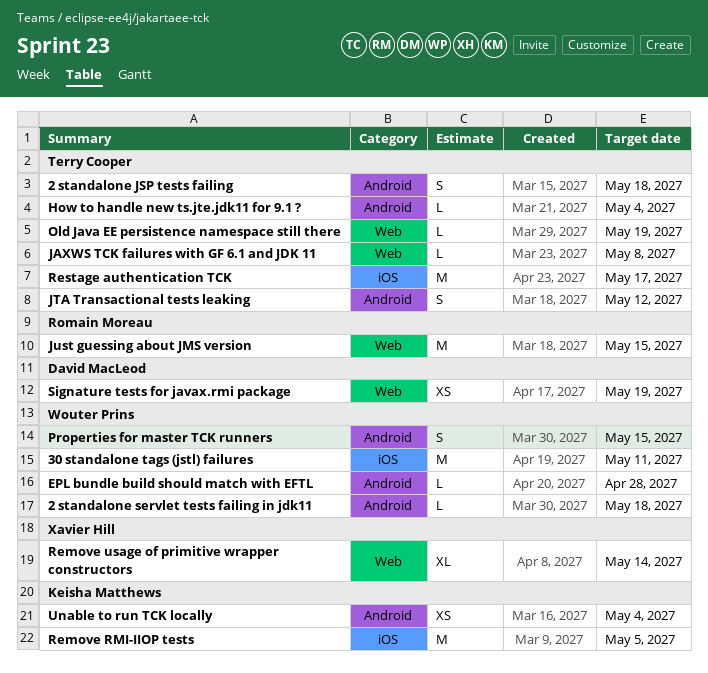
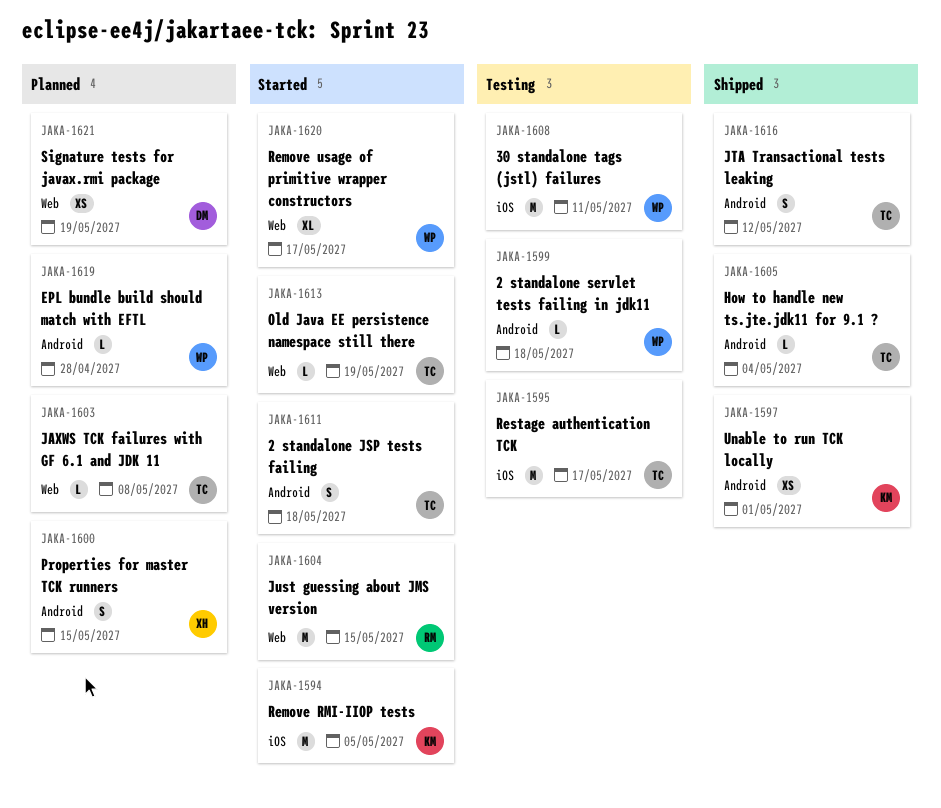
Properties for master TCK runners, owner: Wouter Prins -> Xavier Hill
Remove usage of primitive wrapper constructors, owner: Xavier Hill -> Wouter Prins
Remove usage of primitive wrapper constructors, due: May 14 -> May 17
Unable to run TCK locally, due: May 4 -> May 1

